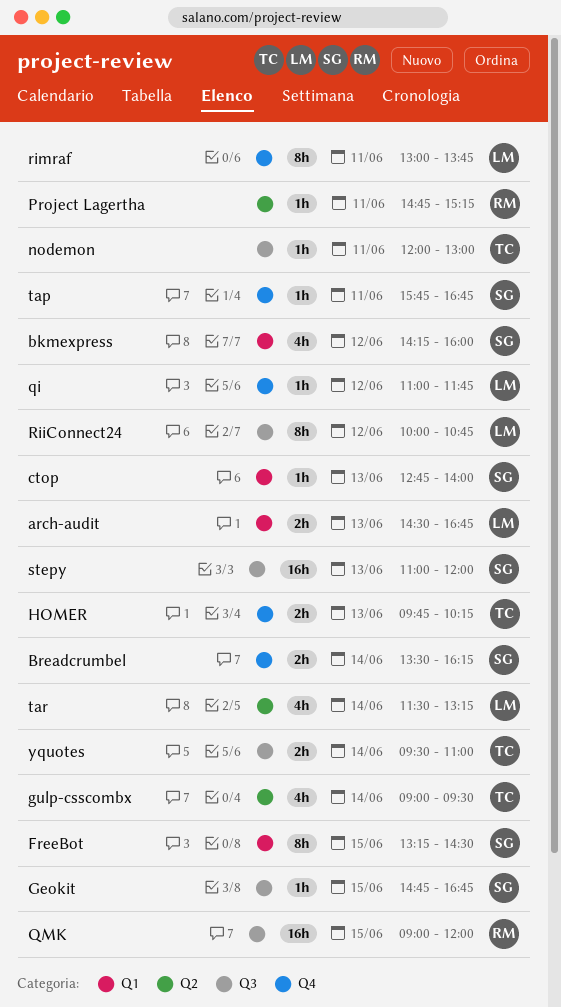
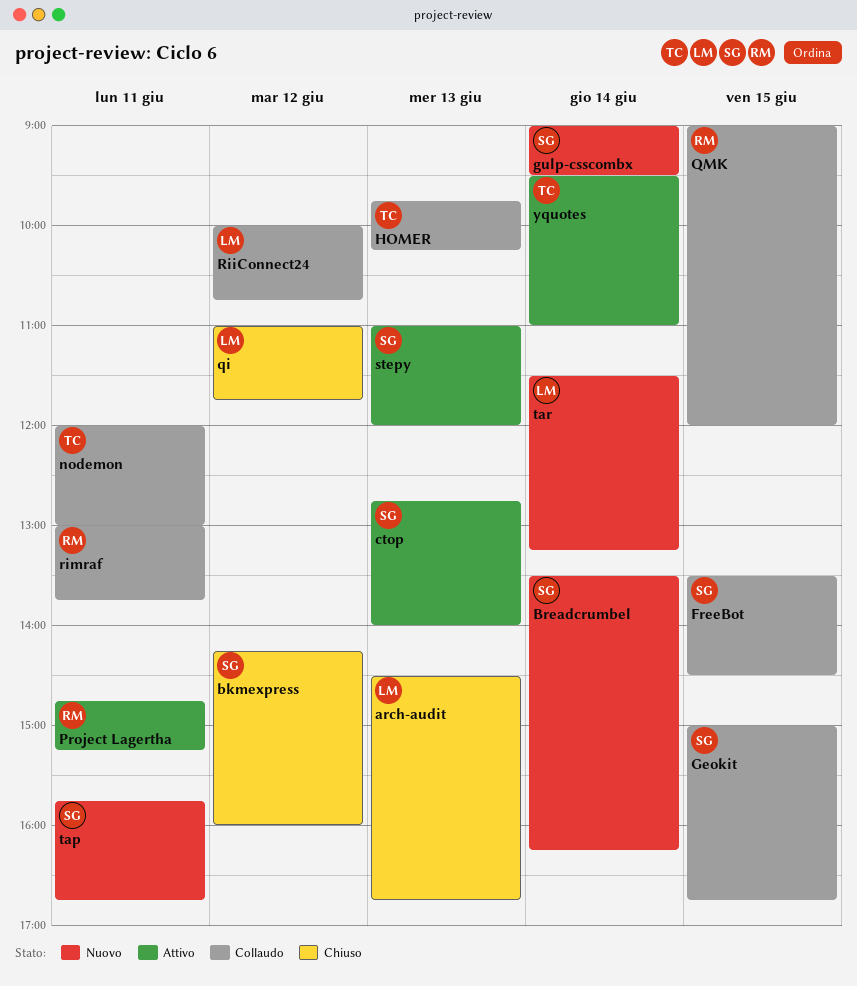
FreeBot, begins: 13:15 -> 13:30
Geokit, begins: 14:45 -> 15:00
gulp-csscombx, owner: TC -> SG
rimraf, owner: LM -> RM

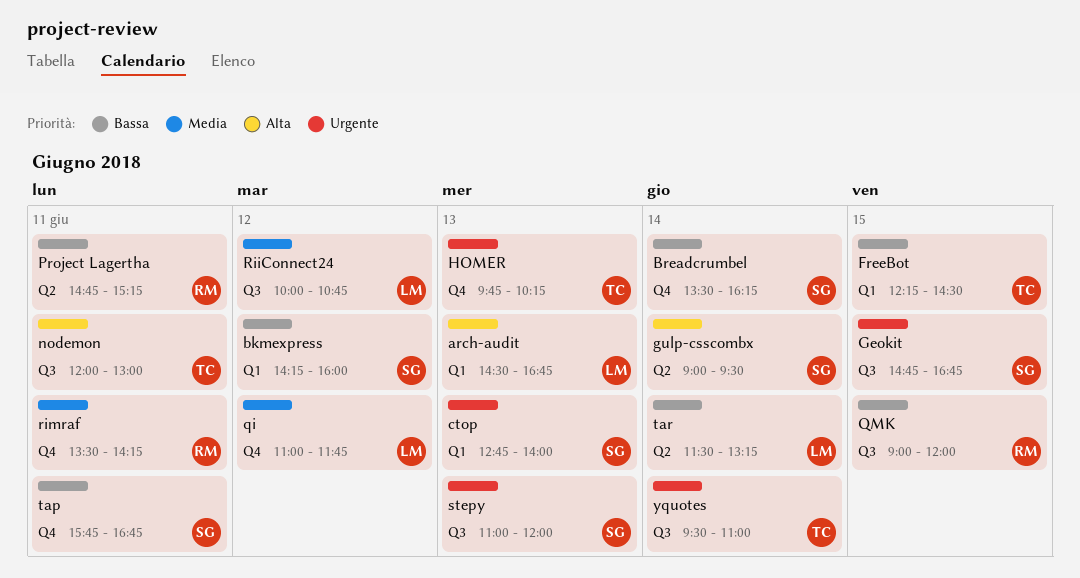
FreeBot, owner: SG -> TC
FreeBot, begins: 13:30 -> 12:15
Geokit, begins: 15:00 -> 14:45
rimraf, begins: 13:00 -> 13:30
rimraf, ends: 13:45 -> 14:15

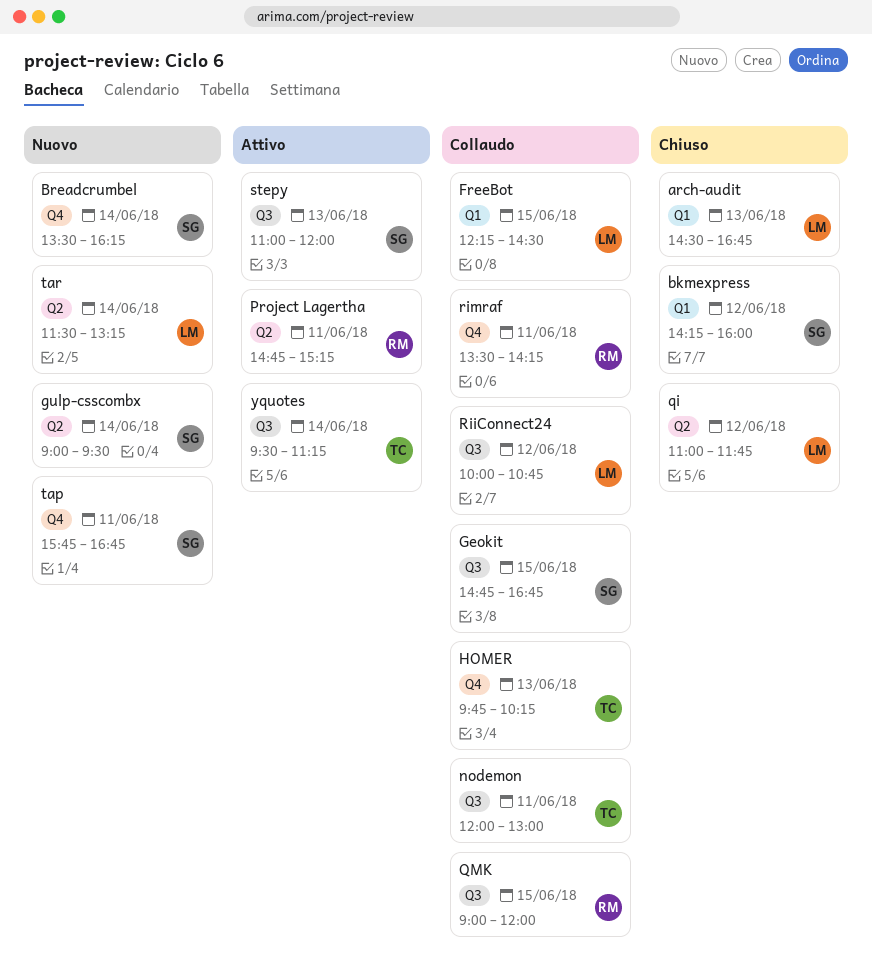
ctop: present -> none
FreeBot, owner: TC -> LM
qi, label: Q4 -> Q2
yquotes, ends: 11:00 -> 11:15

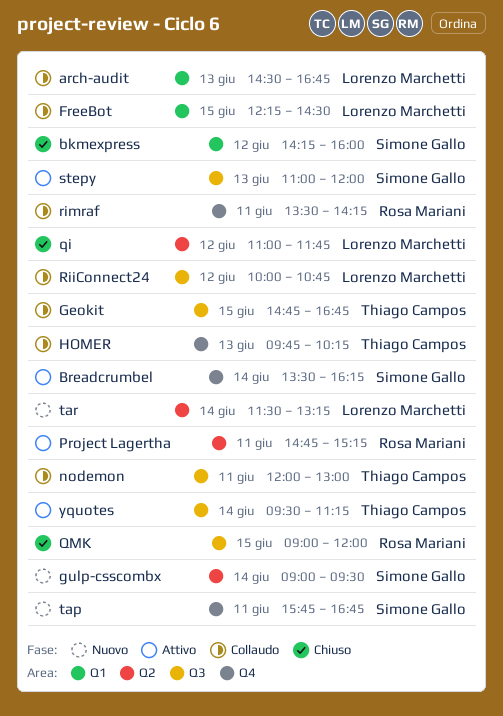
arch-audit, status: Chiuso -> Collaudo
Breadcrumbel, status: Nuovo -> Attivo
Geokit, owner: Simone Gallo -> Thiago Campos
QMK, status: Collaudo -> Chiuso

